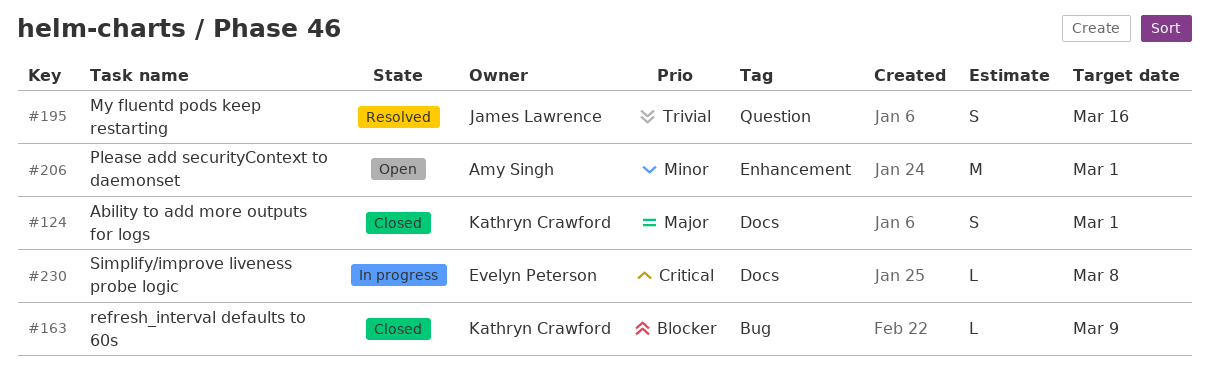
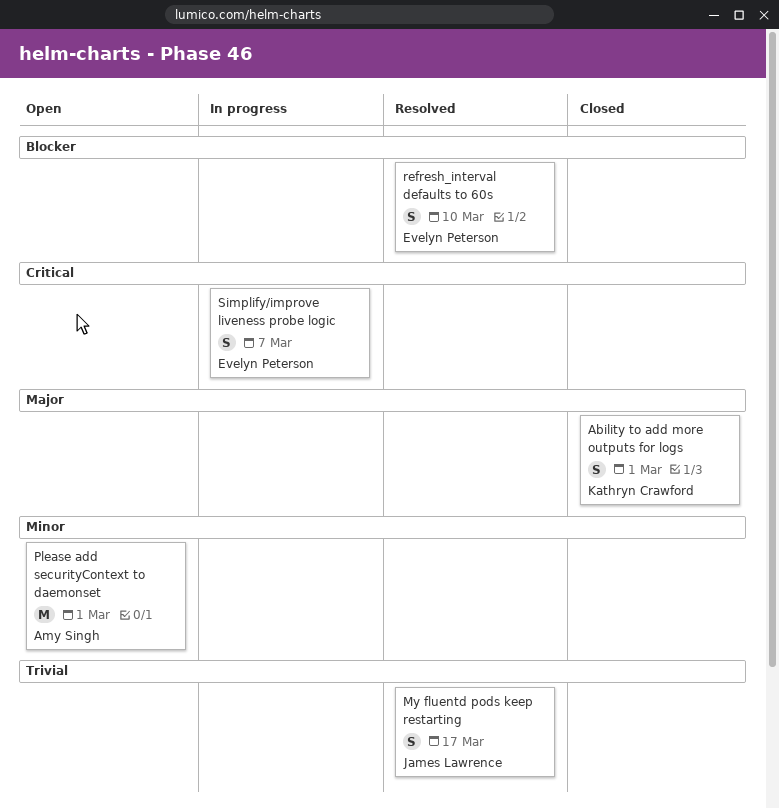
My fluentd pods keep restarting, due: Mar 16 -> Mar 17
refresh_interval defaults to 60s, status: Closed -> Resolved
refresh_interval defaults to 60s, owner: Kathryn Crawford -> Evelyn Peterson
refresh_interval defaults to 60s, estimate: L -> S
refresh_interval defaults to 60s, due: Mar 9 -> Mar 10
Simplify/improve liveness probe logic, estimate: L -> S
Simplify/improve liveness probe logic, due: Mar 8 -> Mar 7

